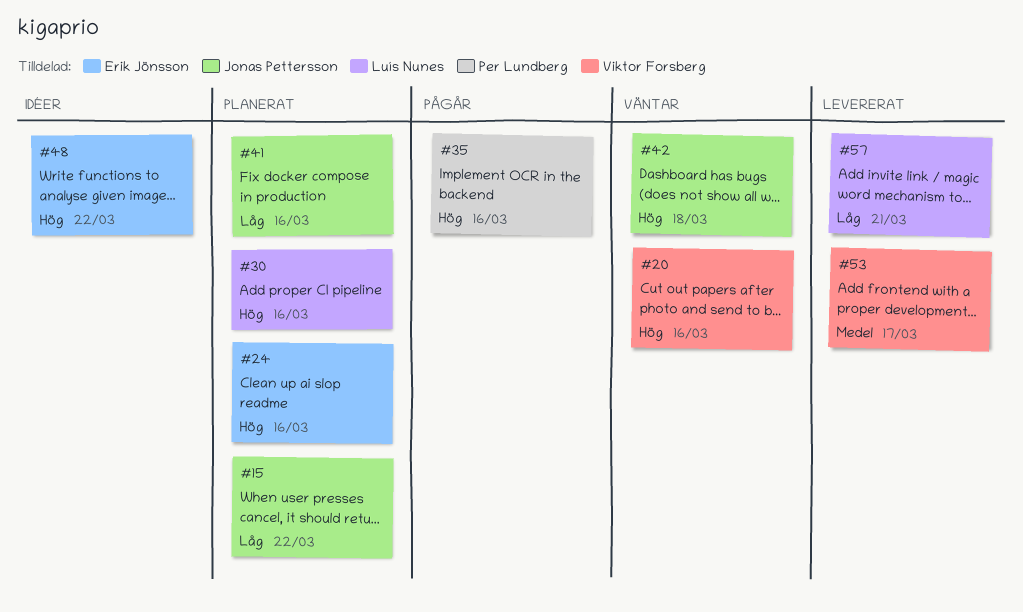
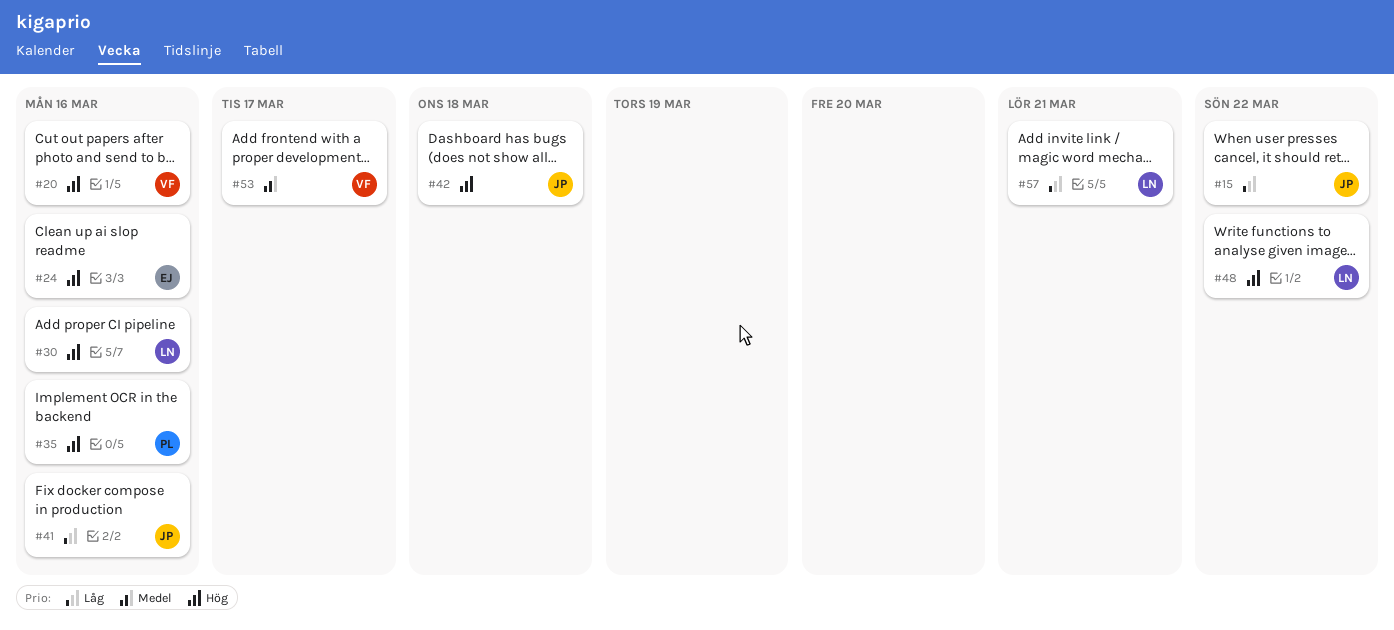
#48, owner: Erik Jönsson -> Luís Nunes

